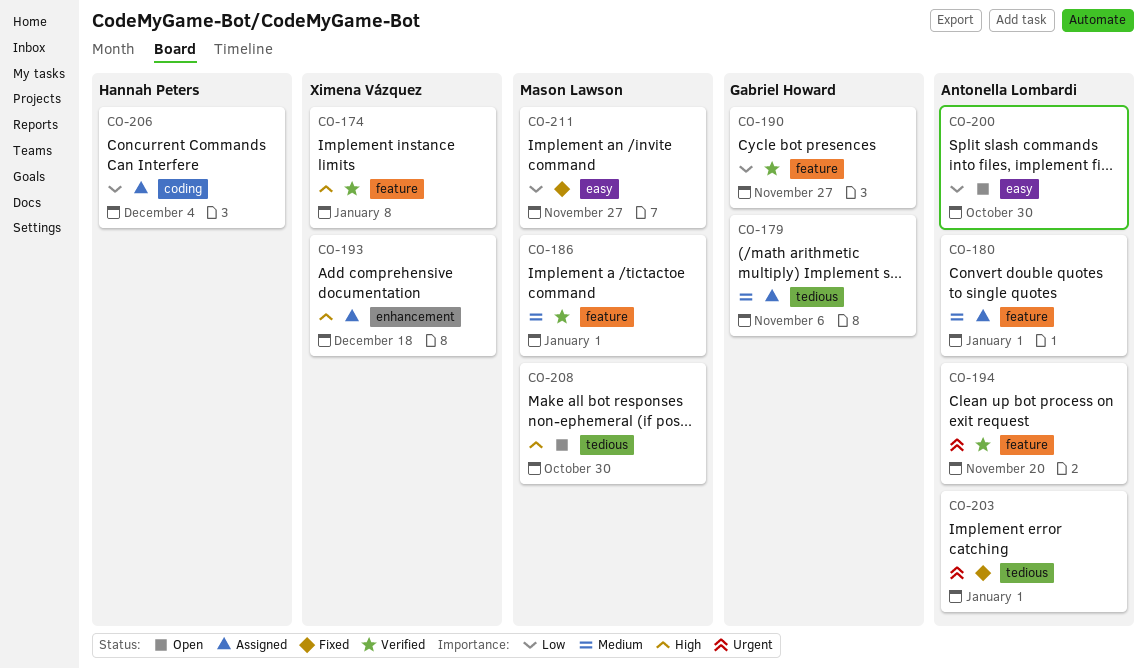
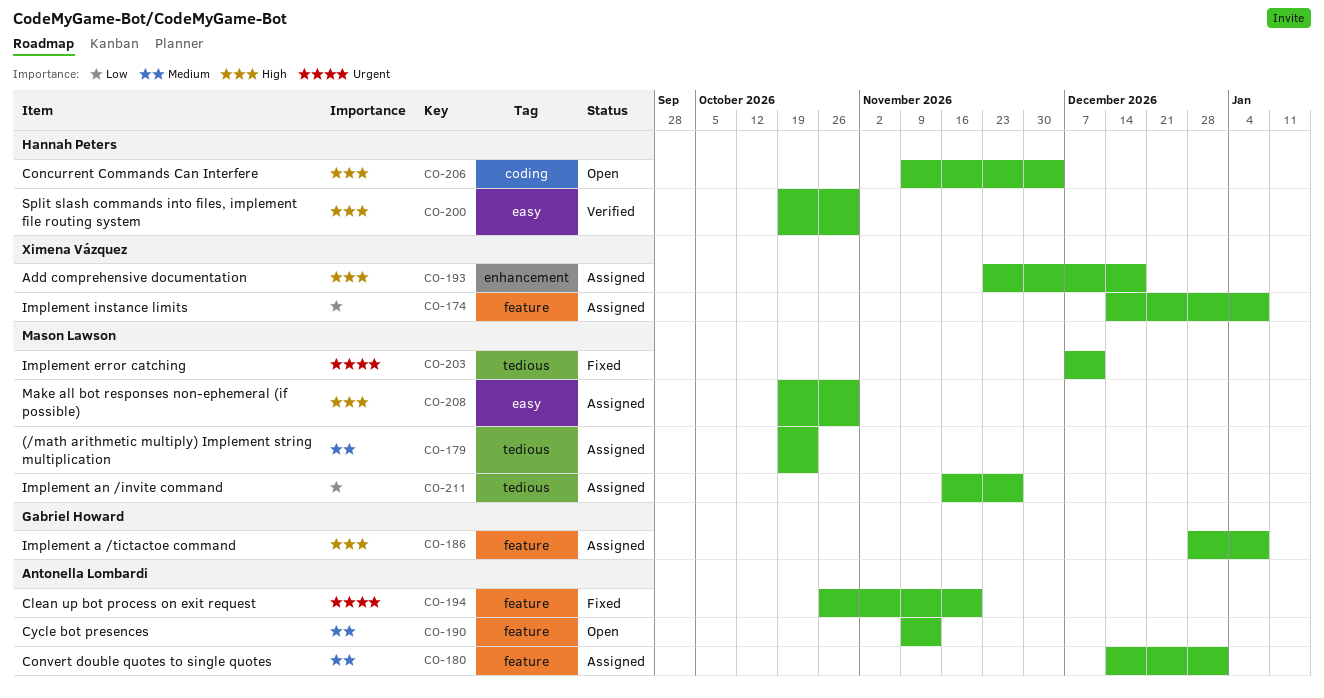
CO-174, status: Verified -> Assigned
CO-174, priority: High -> Low
CO-179, owner: Gabriel Howard -> Mason Lawson
CO-179, due: Nov 6 -> Oct 23
CO-186, status: Verified -> Assigned
CO-186, owner: Mason Lawson -> Gabriel Howard
CO-186, priority: Medium -> High
CO-186, due: Jan 1 -> Jan 8
CO-190, status: Verified -> Open
CO-190, owner: Gabriel Howard -> Antonella Lombardi
CO-190, priority: Low -> Medium
CO-190, due: Nov 27 -> Nov 13
CO-194, status: Verified -> Fixed
CO-200, status: Open -> Verified
CO-200, owner: Antonella Lombardi -> Hannah Peters
CO-200, priority: Low -> High
CO-203, owner: Antonella Lombardi -> Mason Lawson
CO-203, due: Jan 1 -> Dec 11
CO-206, status: Assigned -> Open
CO-206, priority: Low -> High
CO-208, status: Open -> Assigned
CO-208, label: tedious -> easy
CO-211, status: Fixed -> Assigned
CO-211, label: easy -> tedious

